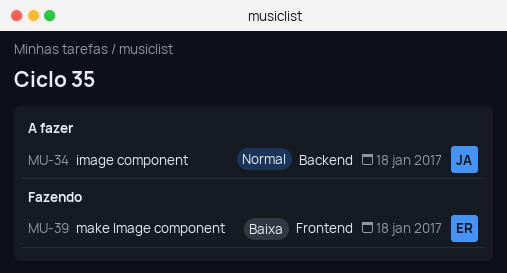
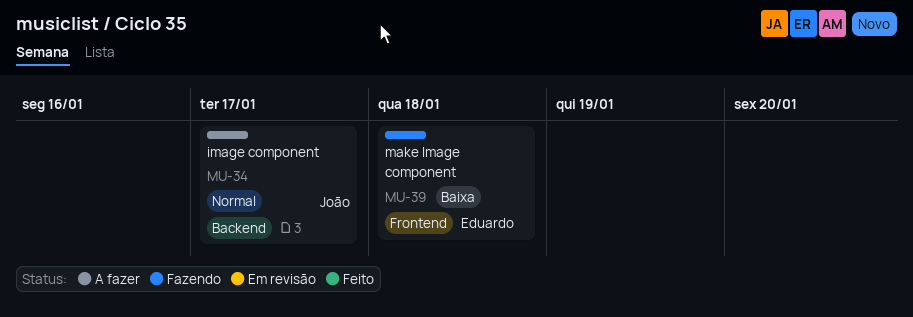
MU-34, due: Jan 18 -> Jan 17

